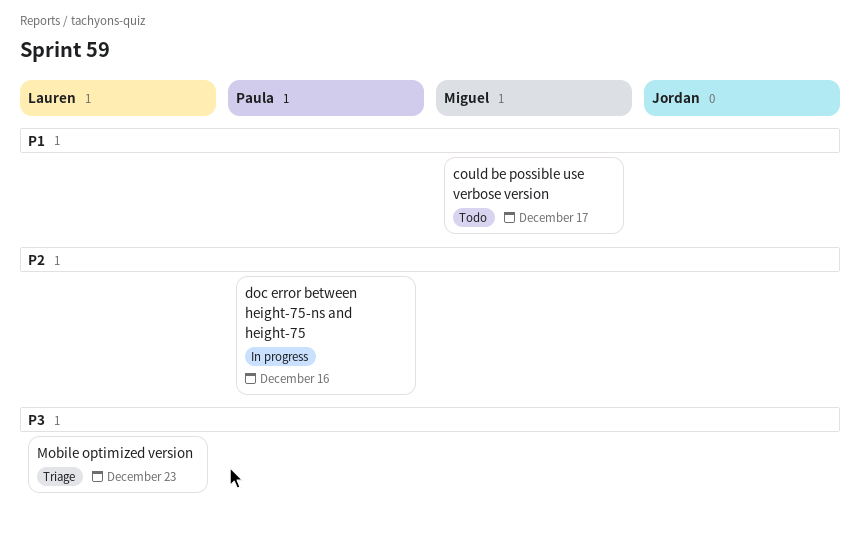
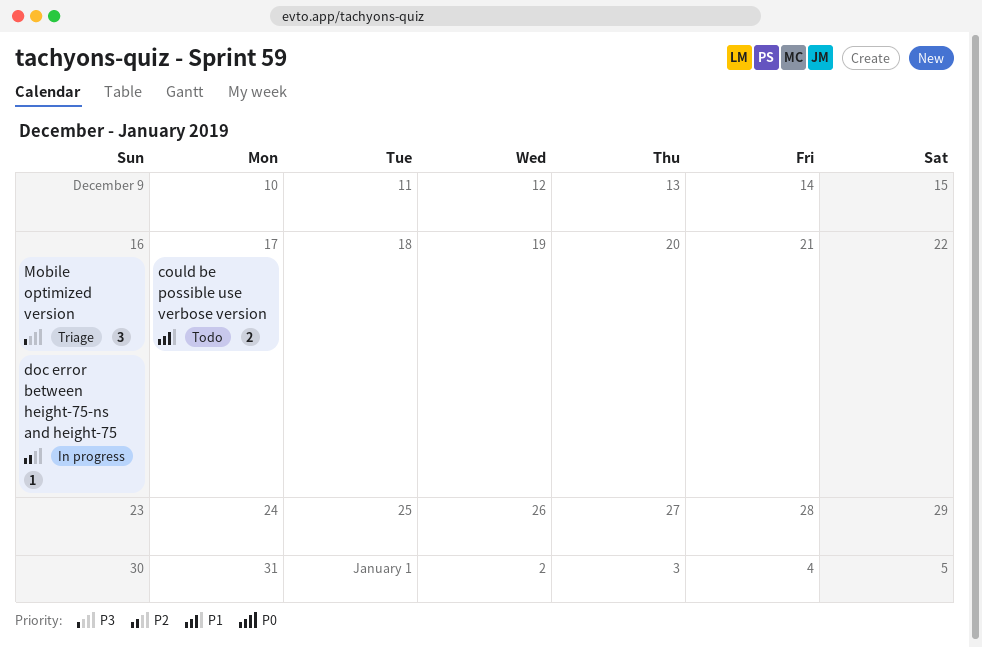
Mobile optimized version, due: Dec 23 -> Dec 16

